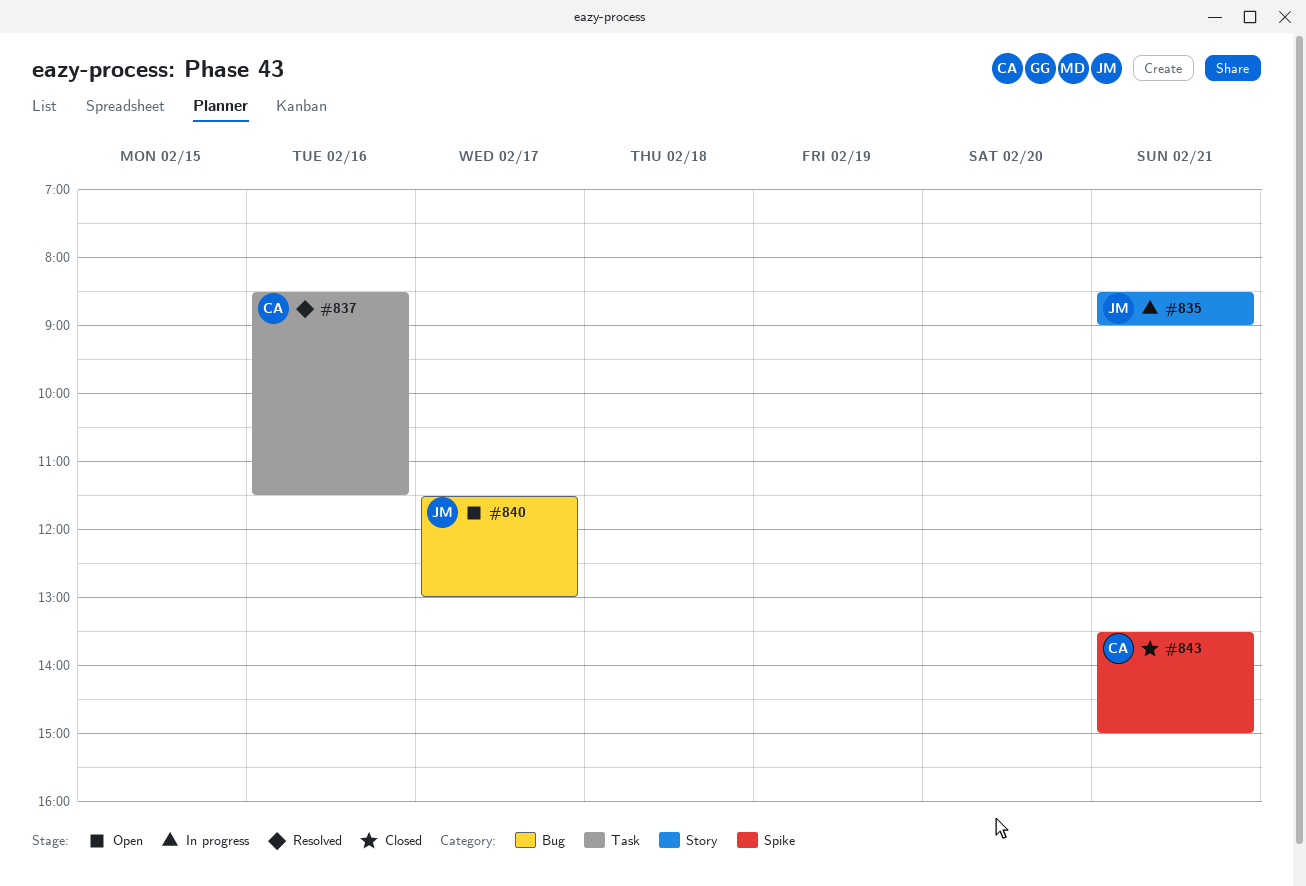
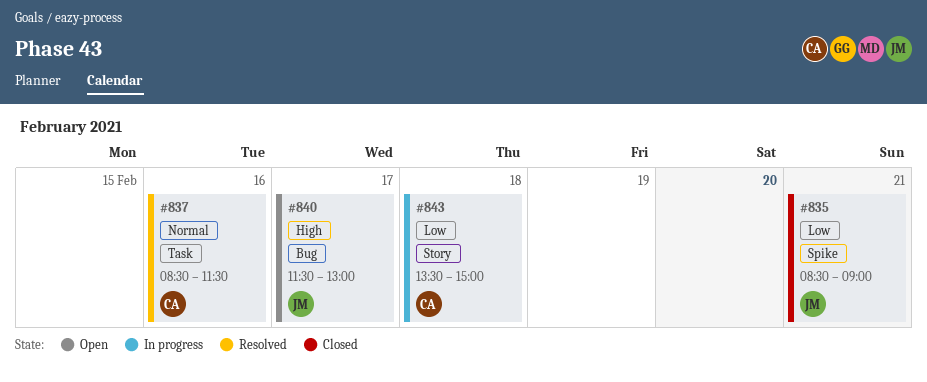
#835, status: In progress -> Closed
#835, label: Story -> Spike
#843, status: Closed -> In progress
#843, label: Spike -> Story
#843, day: Feb 21 -> Feb 18

